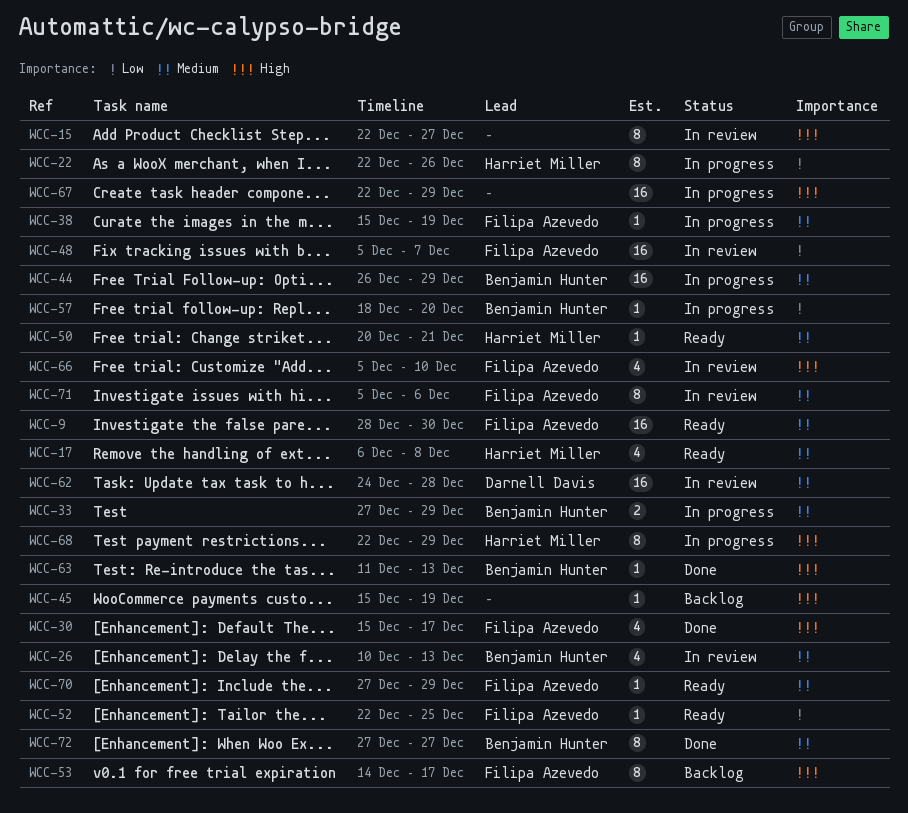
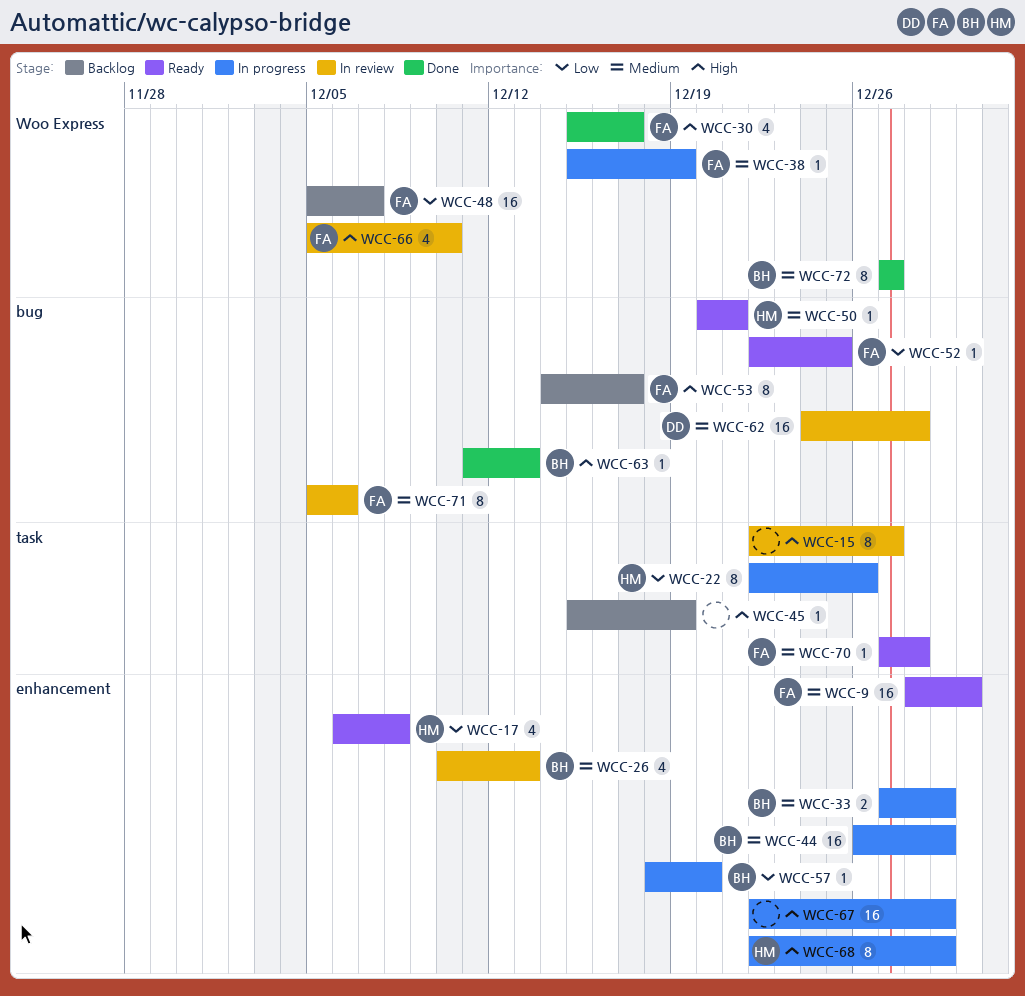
WCC-17, priority: Medium -> Low
WCC-48, status: In review -> Backlog
WCC-70, due: Dec 29 -> Dec 28

